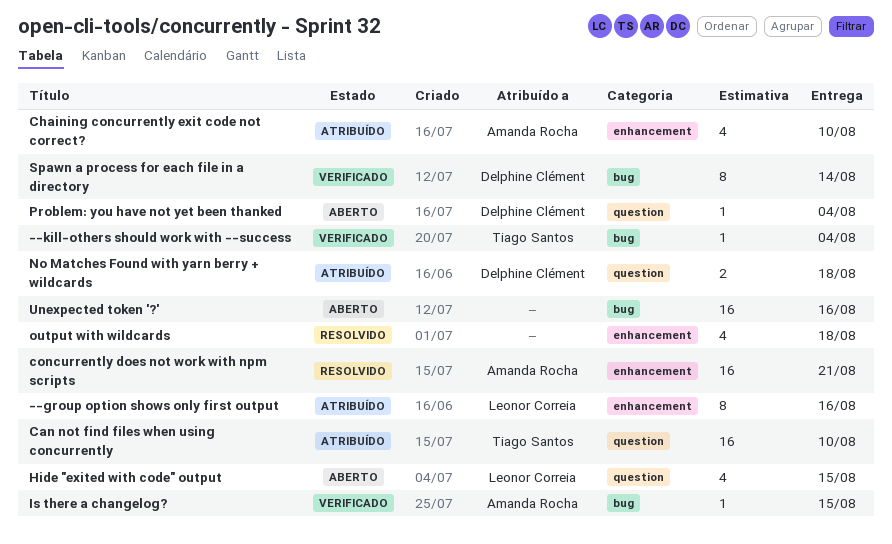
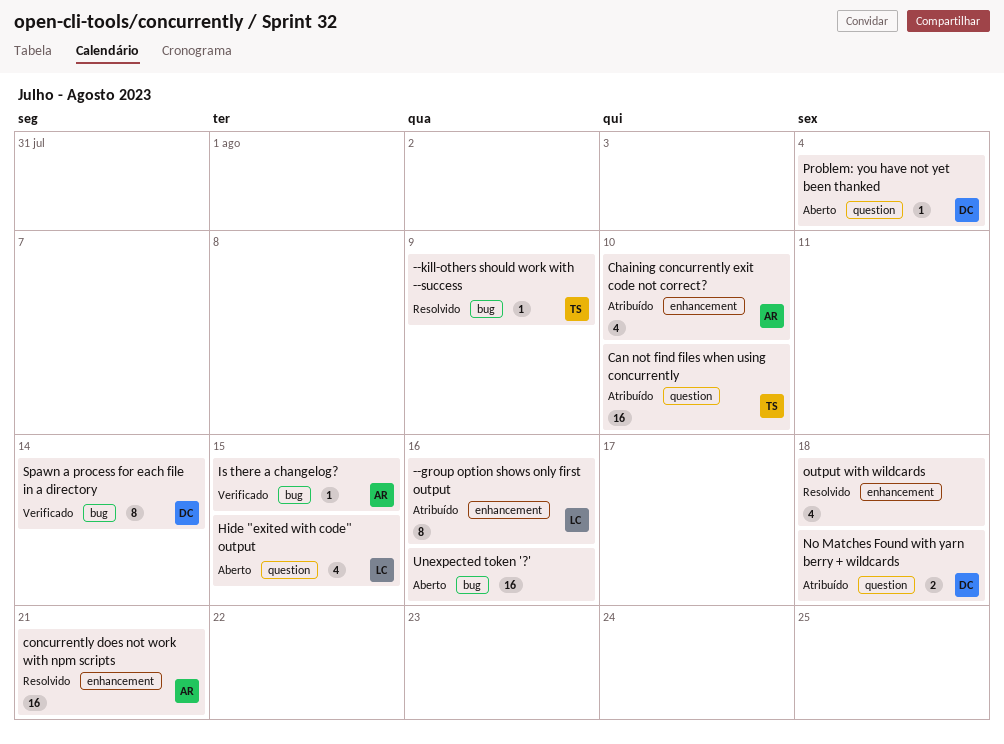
--kill-others should work with --success, status: Verificado -> Resolvido
--kill-others should work with --success, due: Aug 4 -> Aug 9

